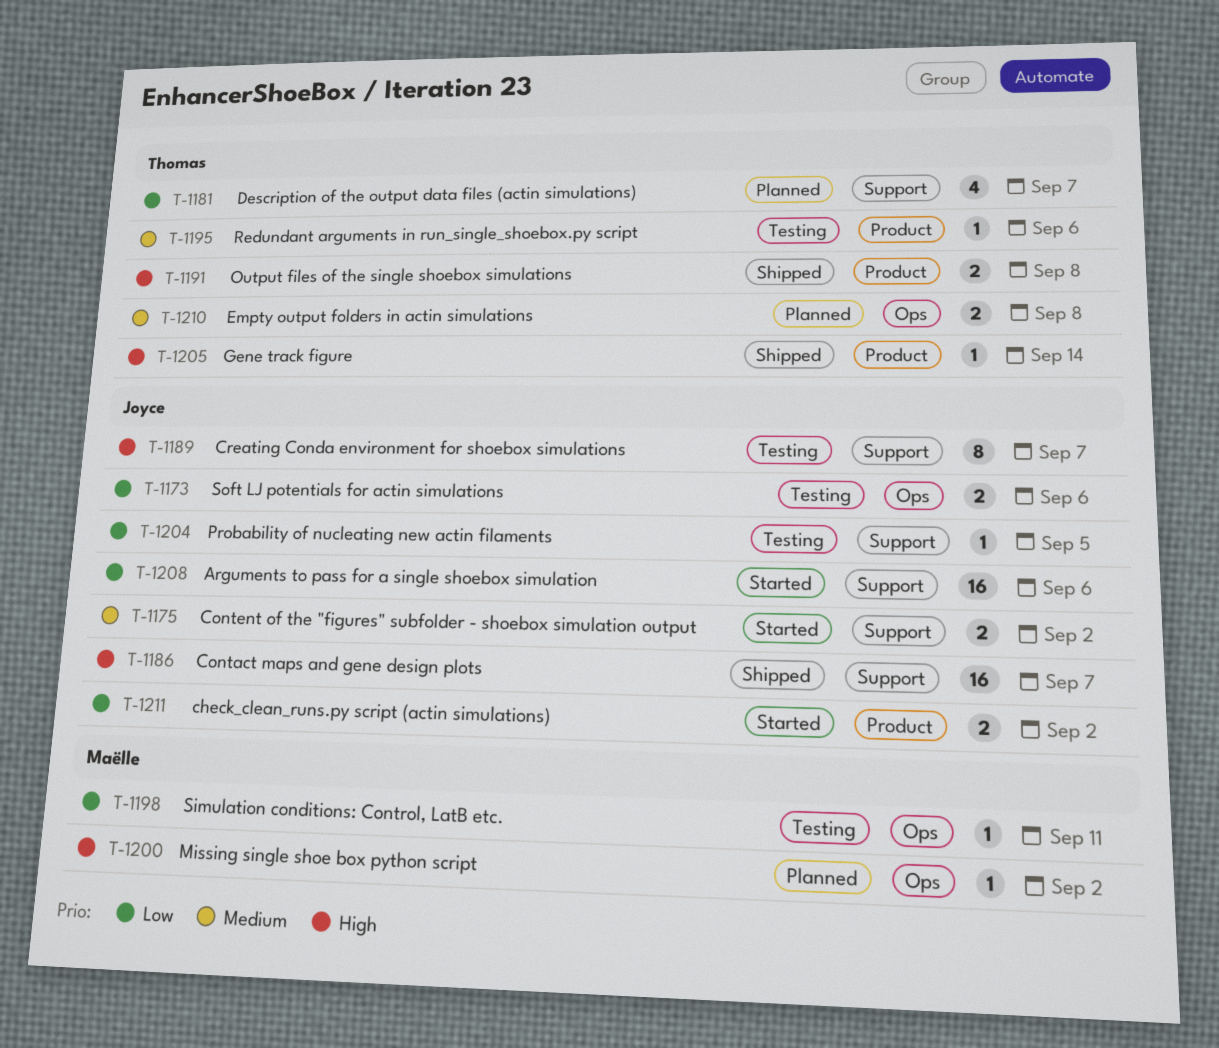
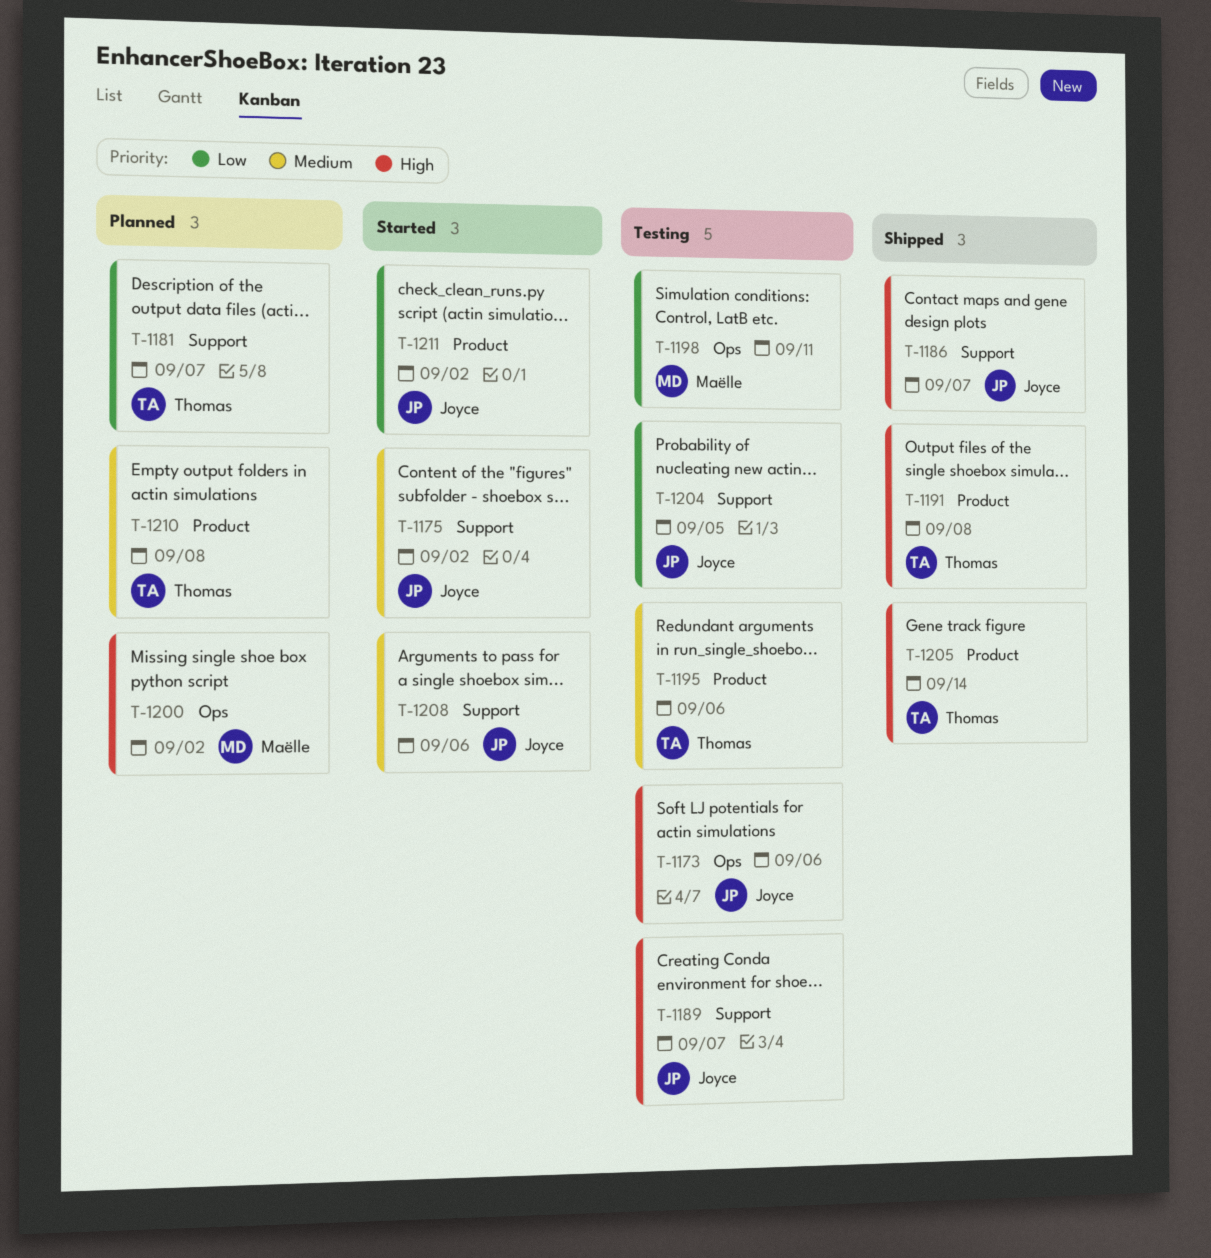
T-1173, priority: Low -> High
T-1208, priority: Low -> Medium
T-1210, label: Ops -> Product

